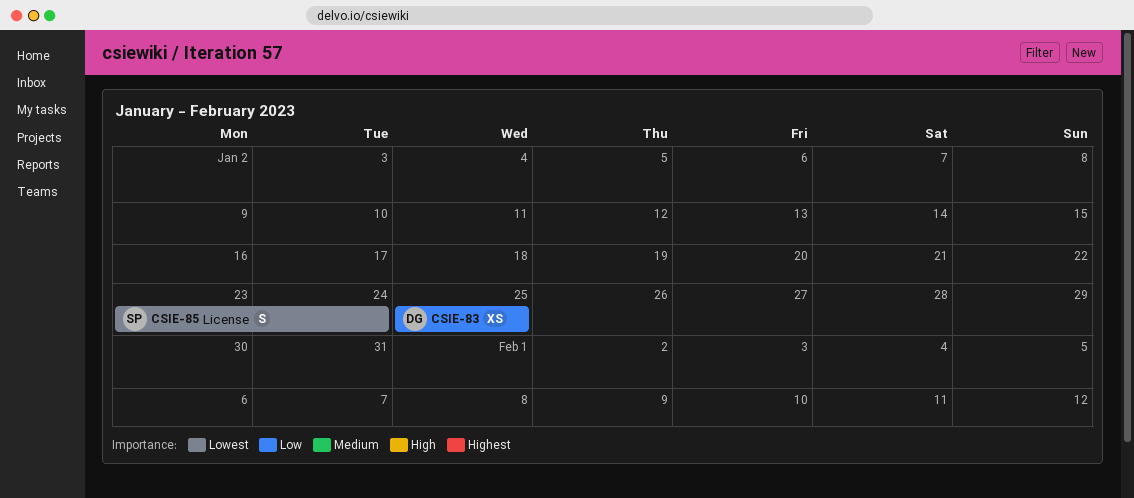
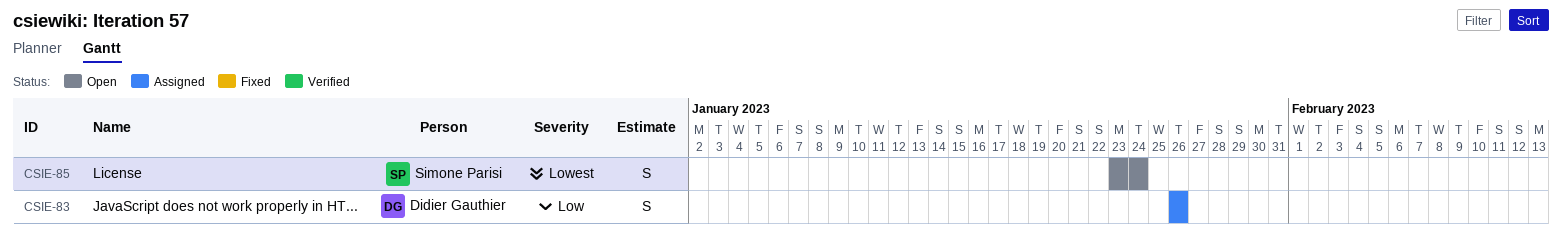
CSIE-83, estimate: XS -> S
CSIE-83, start: Jan 25 -> Jan 26
CSIE-83, due: Jan 25 -> Jan 26

